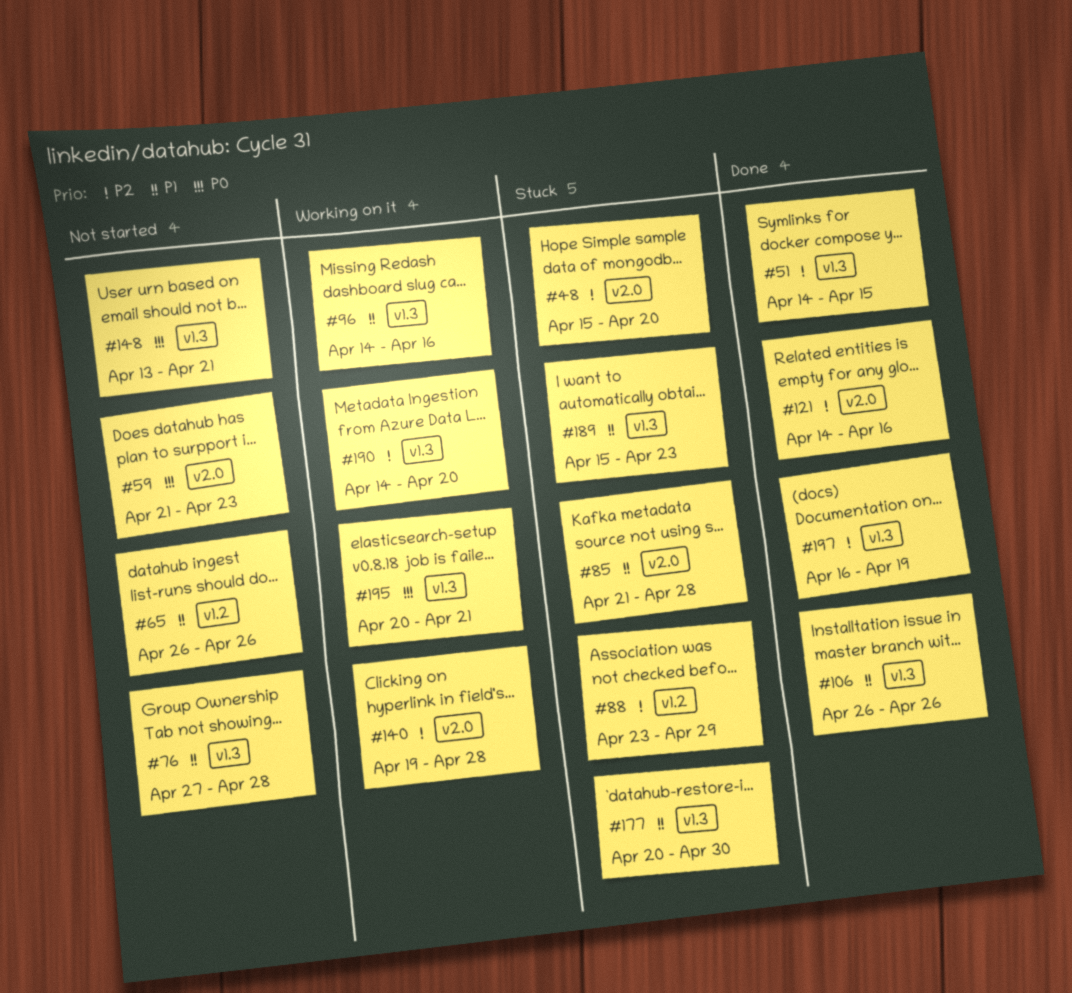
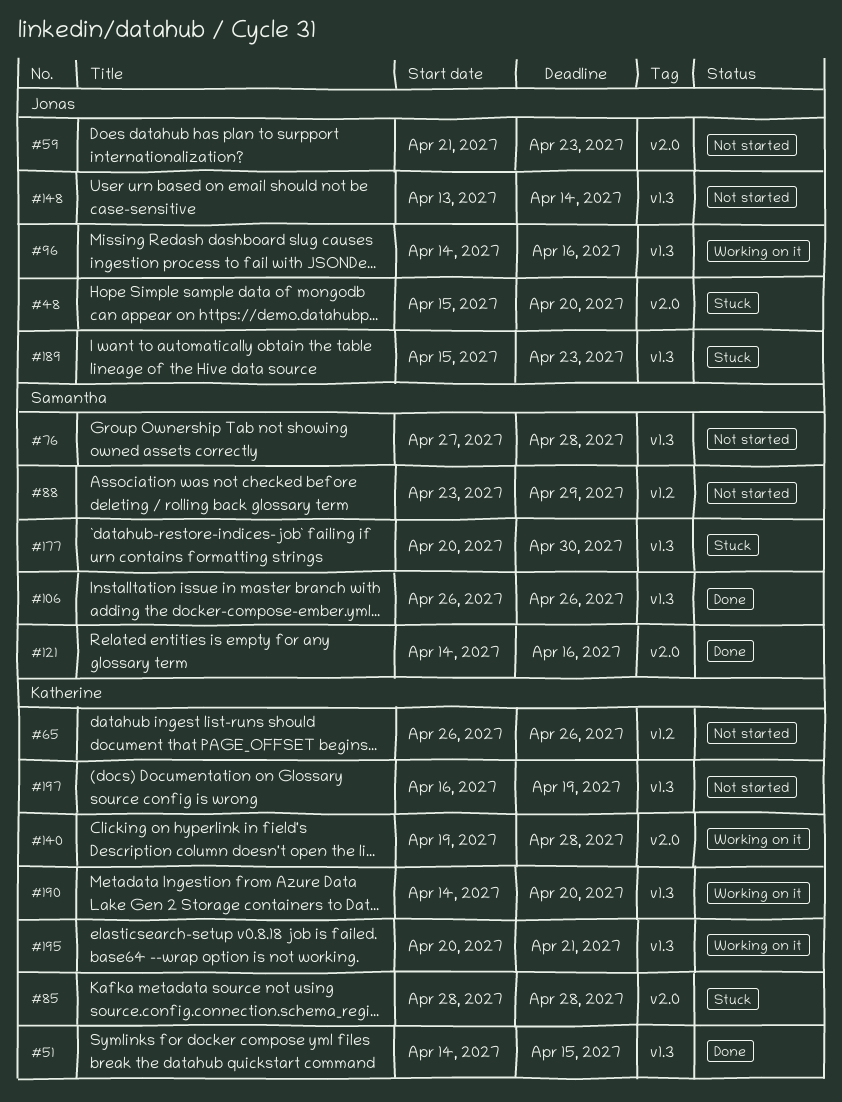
#85, start: Apr 21 -> Apr 28
#88, status: Stuck -> Not started
#148, due: Apr 21 -> Apr 14
#197, status: Done -> Not started

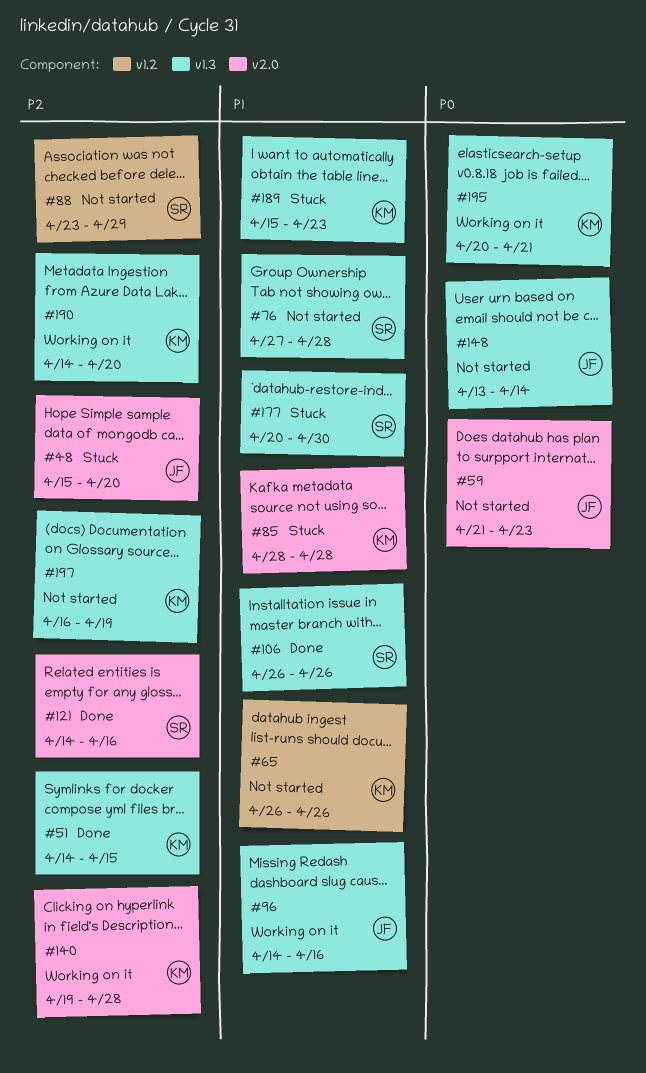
#189, owner: Jonas -> Katherine

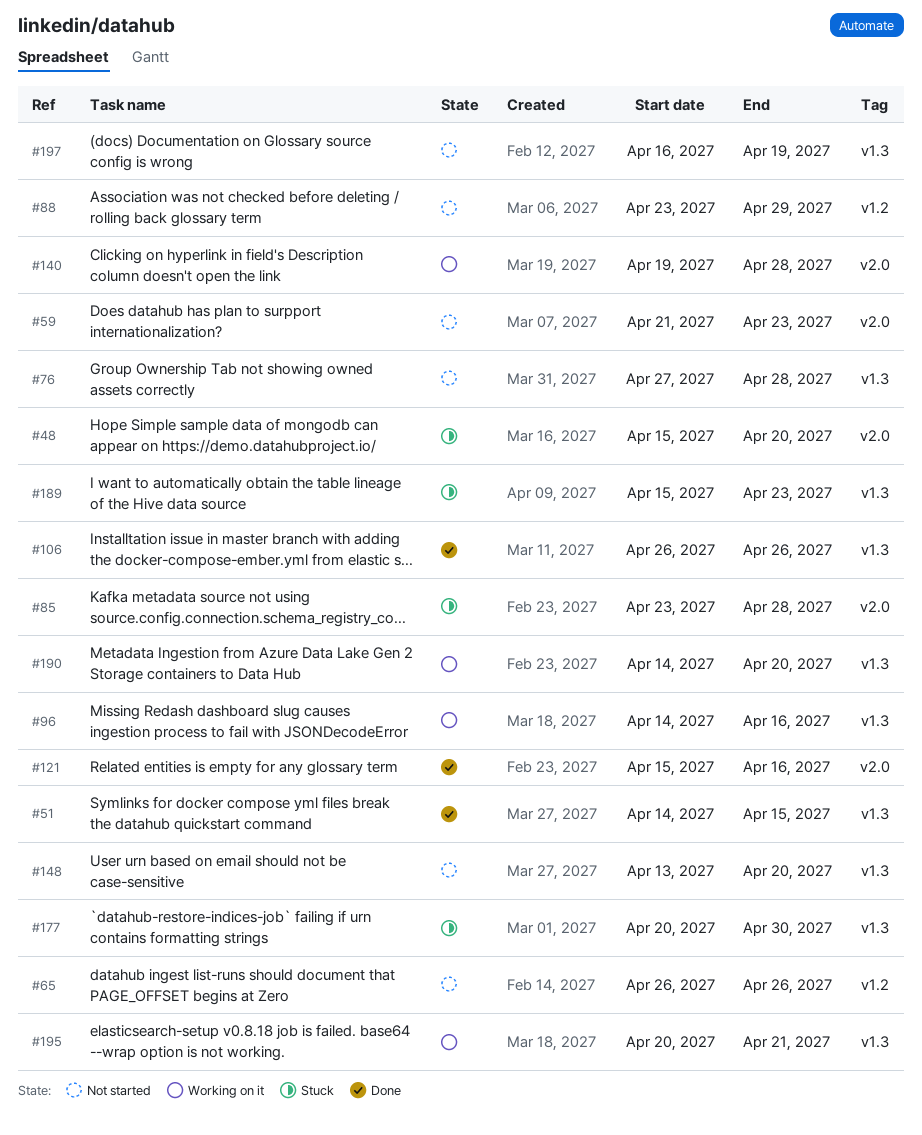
#85, start: Apr 28 -> Apr 23
#121, start: Apr 14 -> Apr 15
#148, due: Apr 14 -> Apr 20

